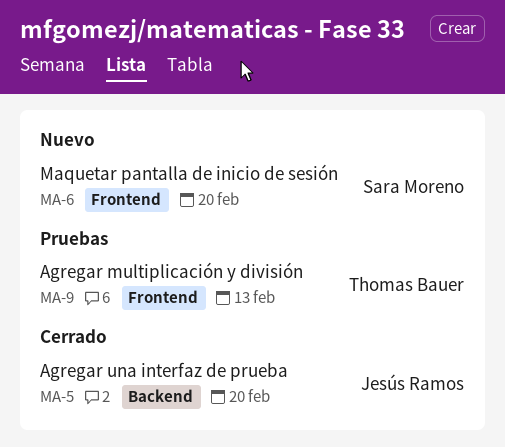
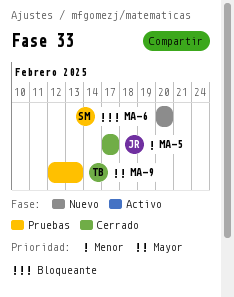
MA-5, due: Feb 20 -> Feb 17

